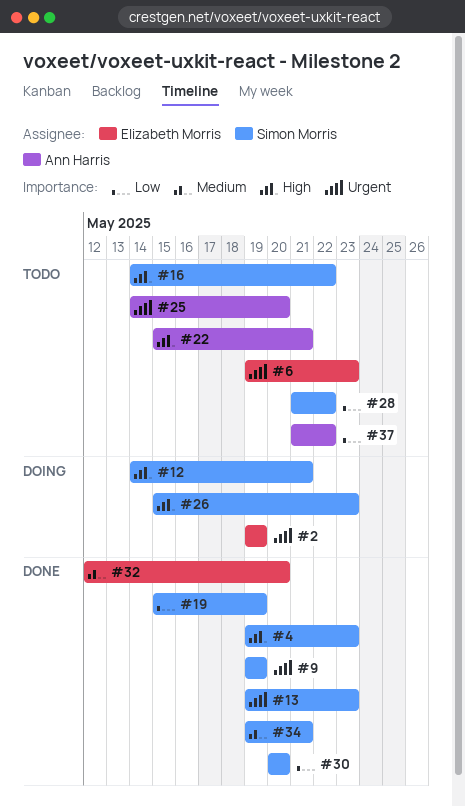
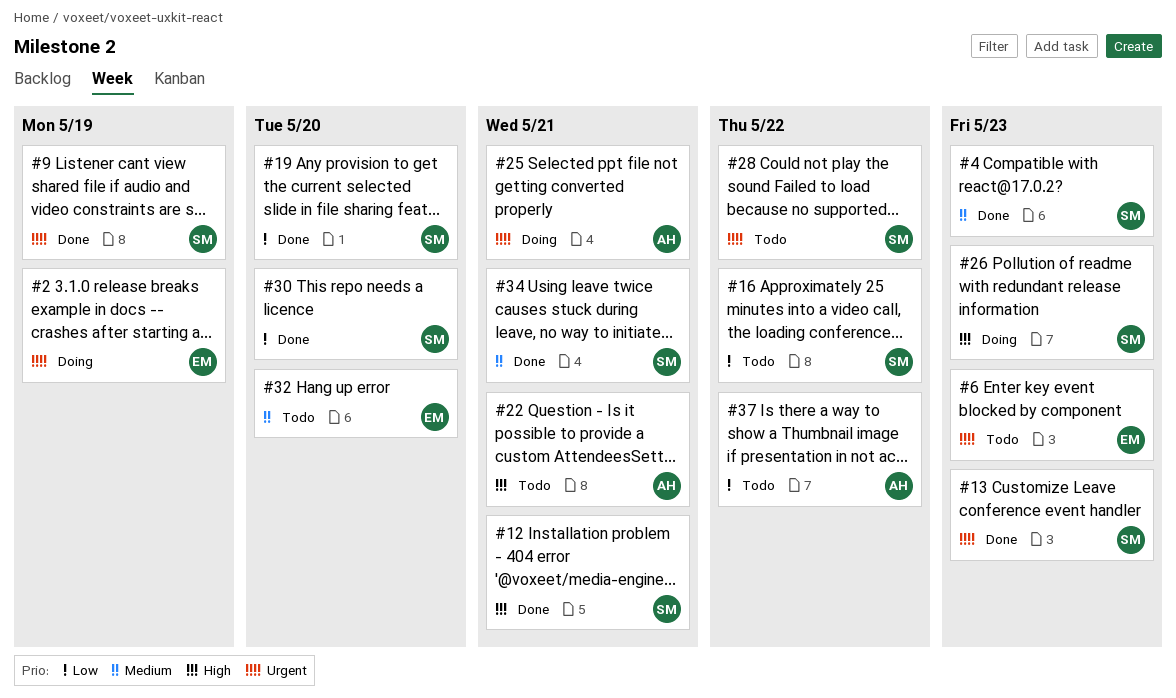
#4, priority: High -> Medium
#12, status: Doing -> Done
#16, priority: High -> Low
#19, due: May 19 -> May 20
#25, status: Todo -> Doing
#25, due: May 20 -> May 21
#28, priority: Low -> Urgent
#32, status: Done -> Todo

